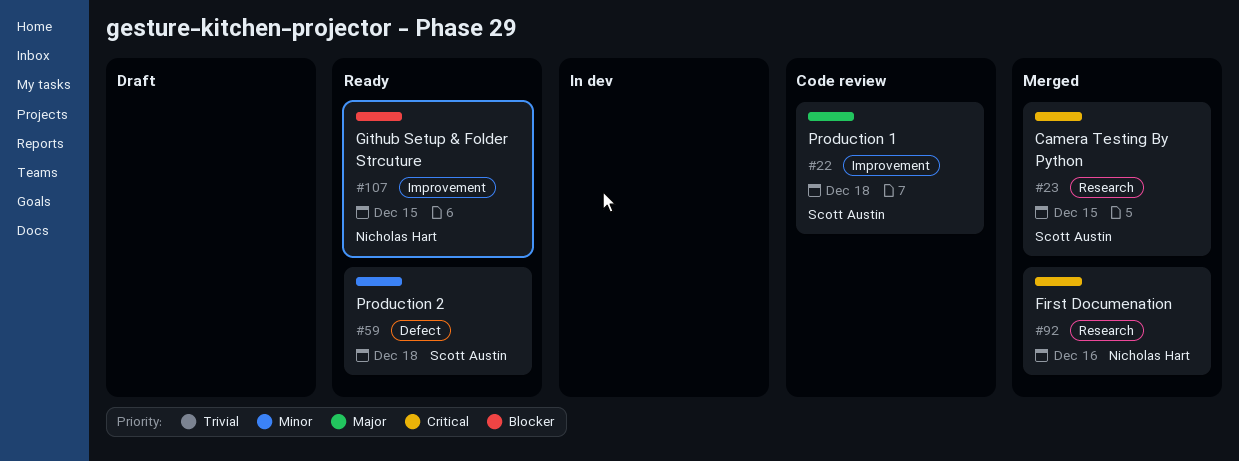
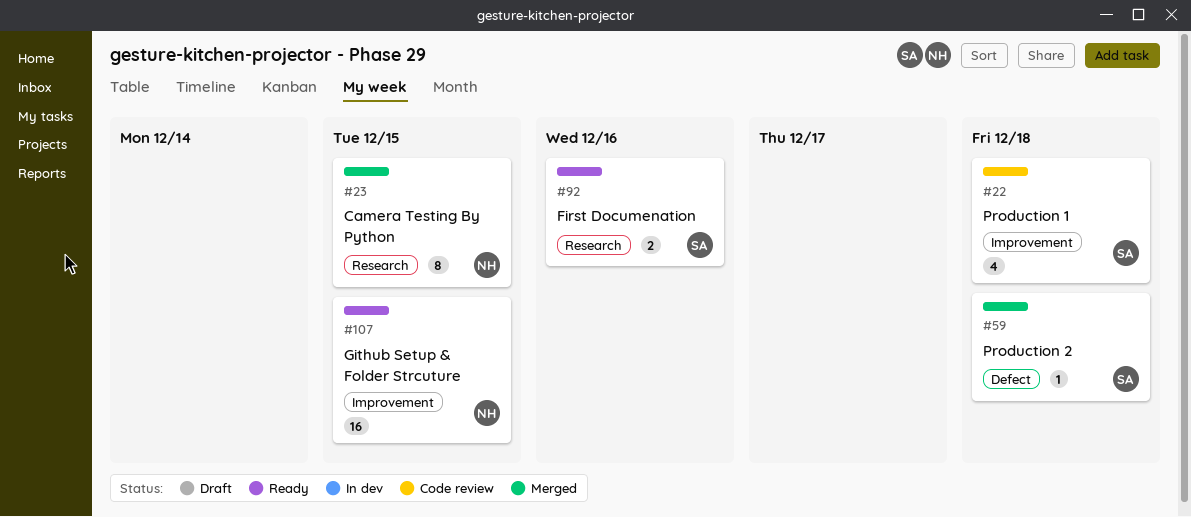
#23, owner: Scott Austin -> Nicholas Hart
#59, status: Ready -> Merged
#92, status: Merged -> Ready
#92, owner: Nicholas Hart -> Scott Austin

